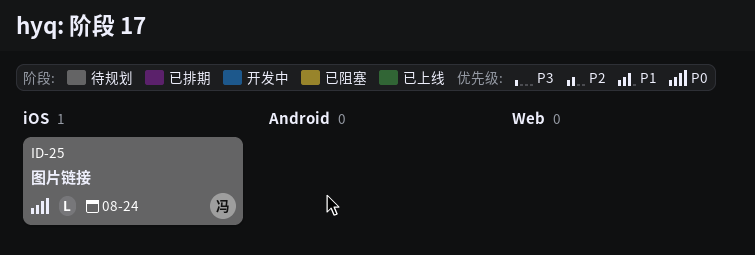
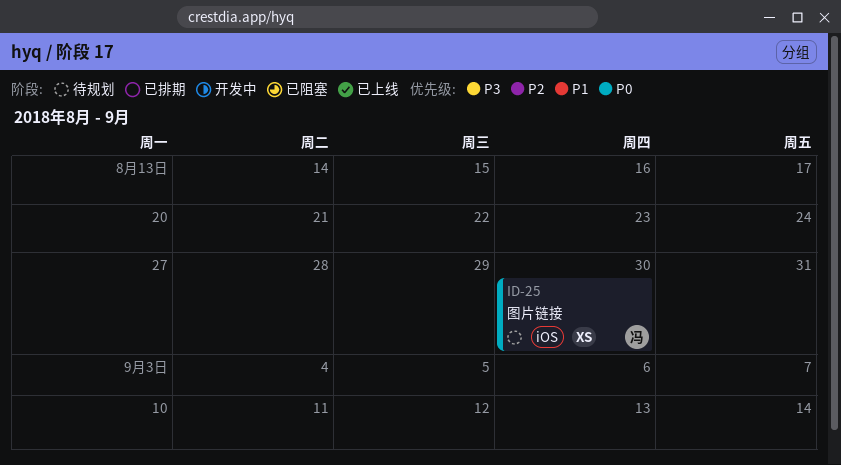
ID-25, estimate: L -> XS
ID-25, due: Aug 24 -> Aug 30

